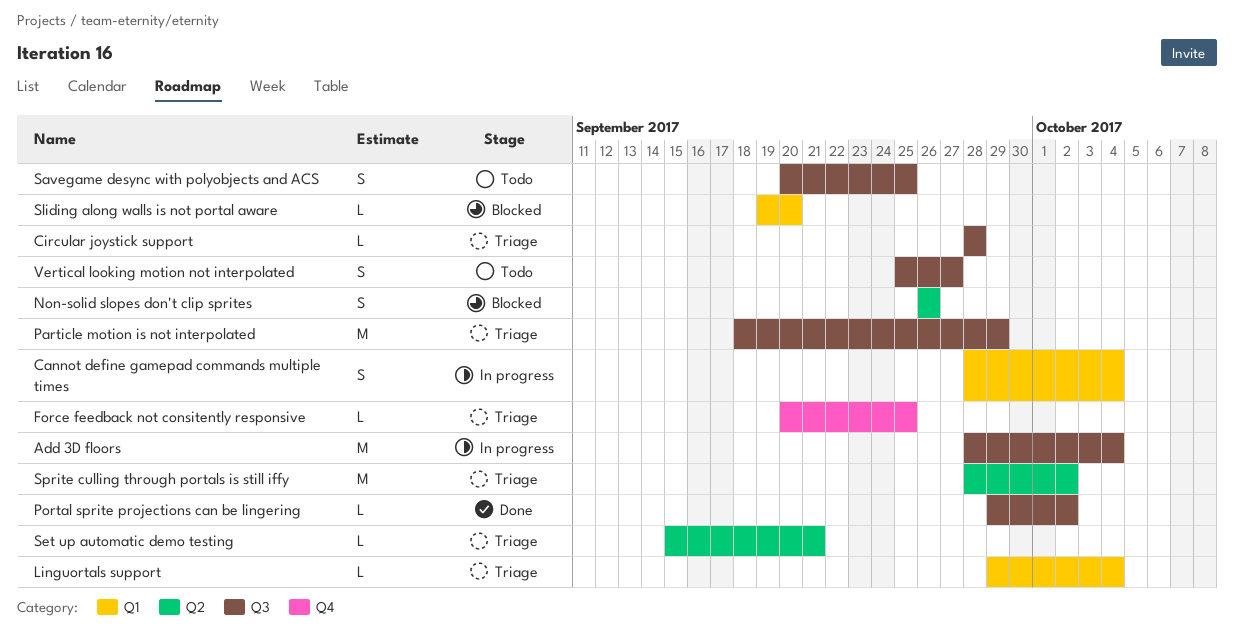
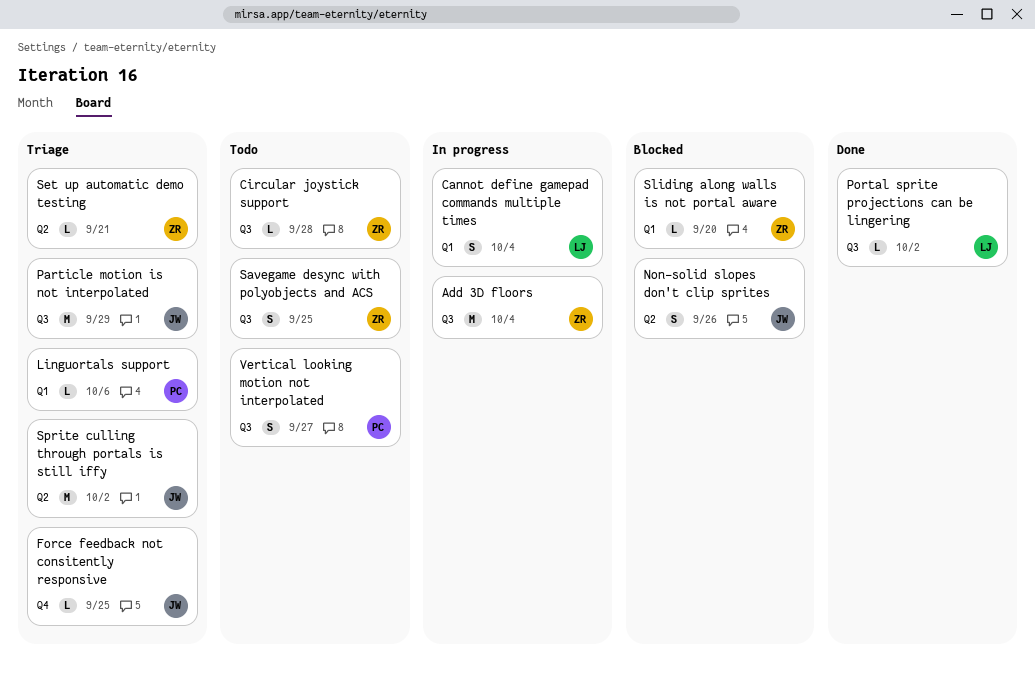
Circular joystick support, status: Triage -> Todo
Linguortals support, due: Oct 4 -> Oct 6

